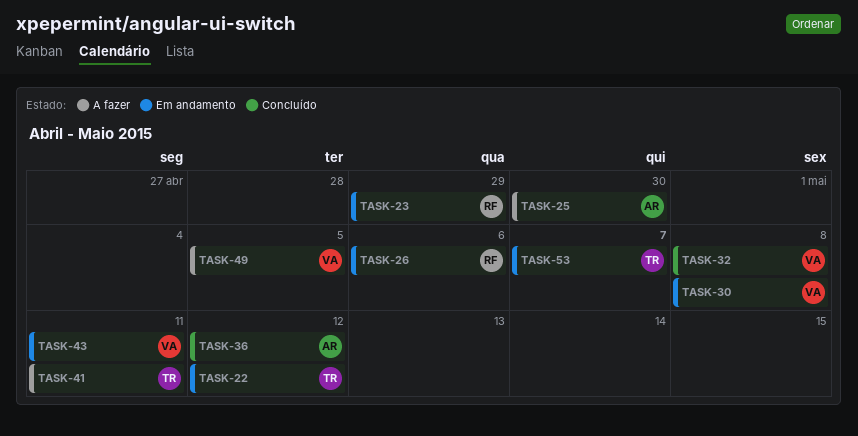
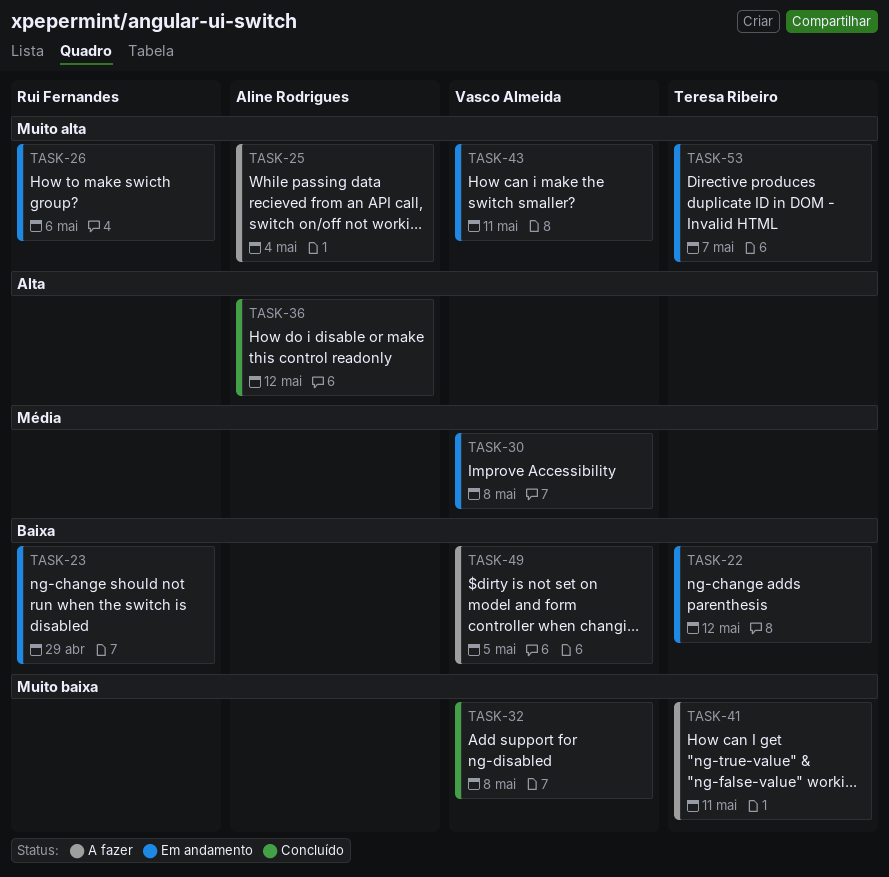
TASK-25, due: Apr 30 -> May 4

